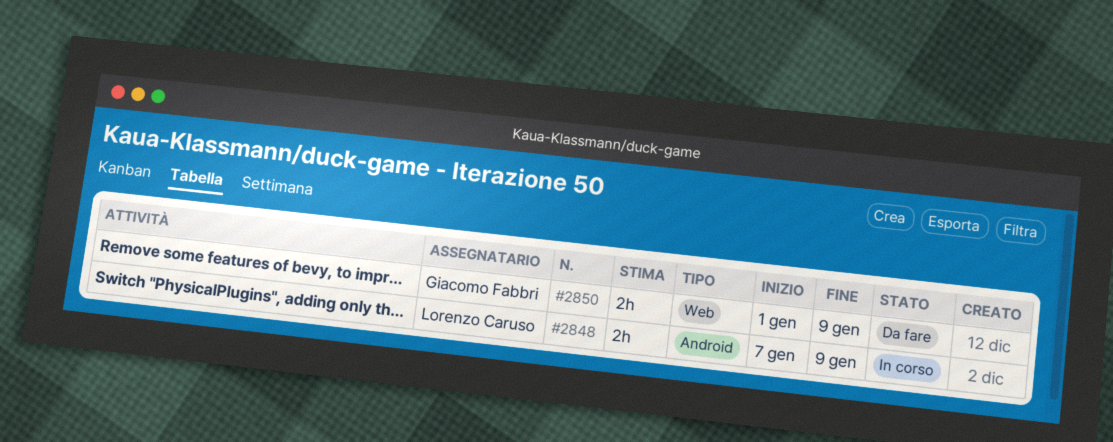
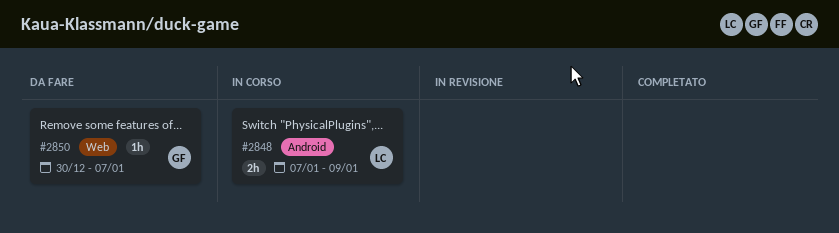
#2850, estimate: 2h -> 1h
#2850, start: Jan 1 -> Dec 30
#2850, due: Jan 9 -> Jan 7

